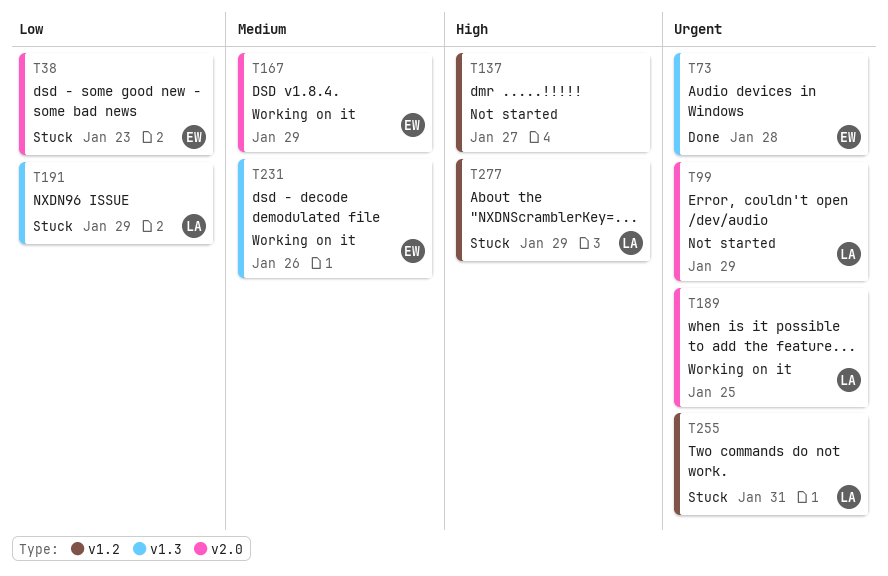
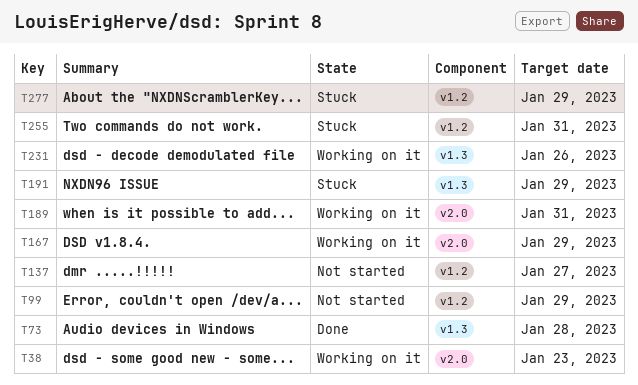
T38, status: Stuck -> Working on it
T99, label: v2.0 -> v1.2
T189, due: Jan 25 -> Jan 31

